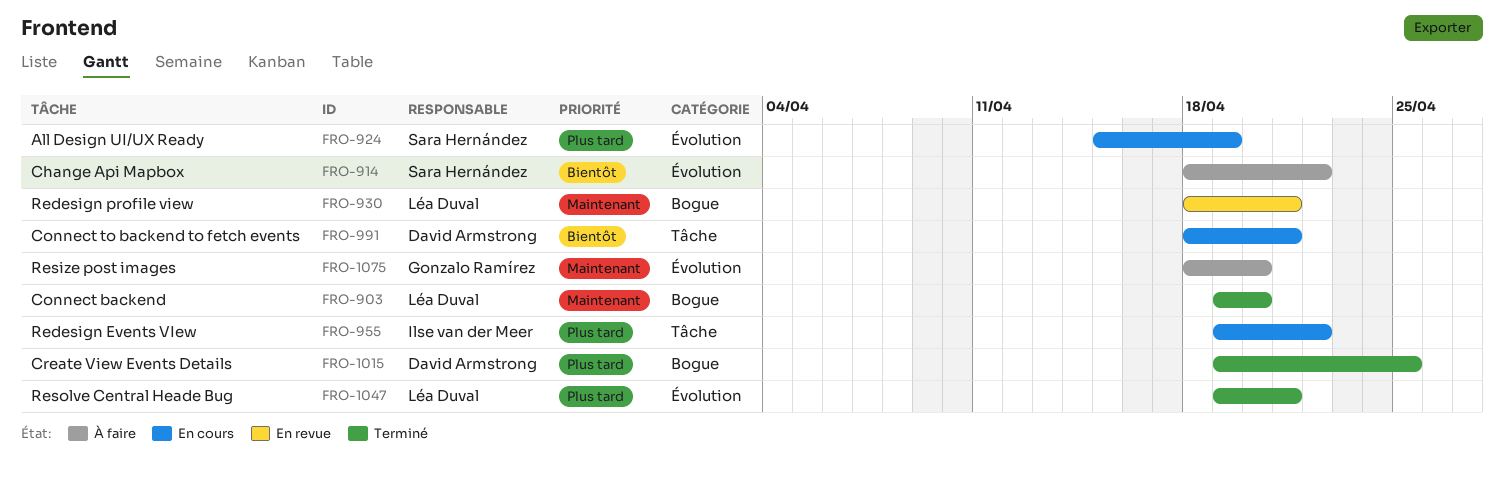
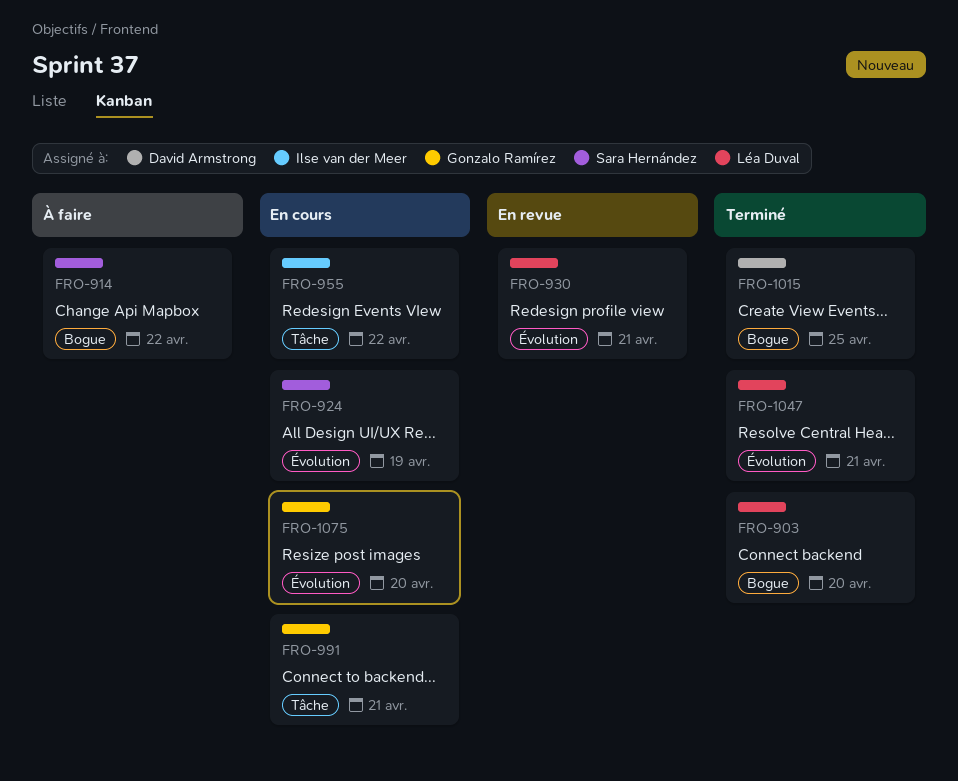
FRO-914, label: Évolution -> Bogue
FRO-930, label: Bogue -> Évolution
FRO-991, owner: David Armstrong -> Gonzalo Ramírez
FRO-1075, status: À faire -> En cours

